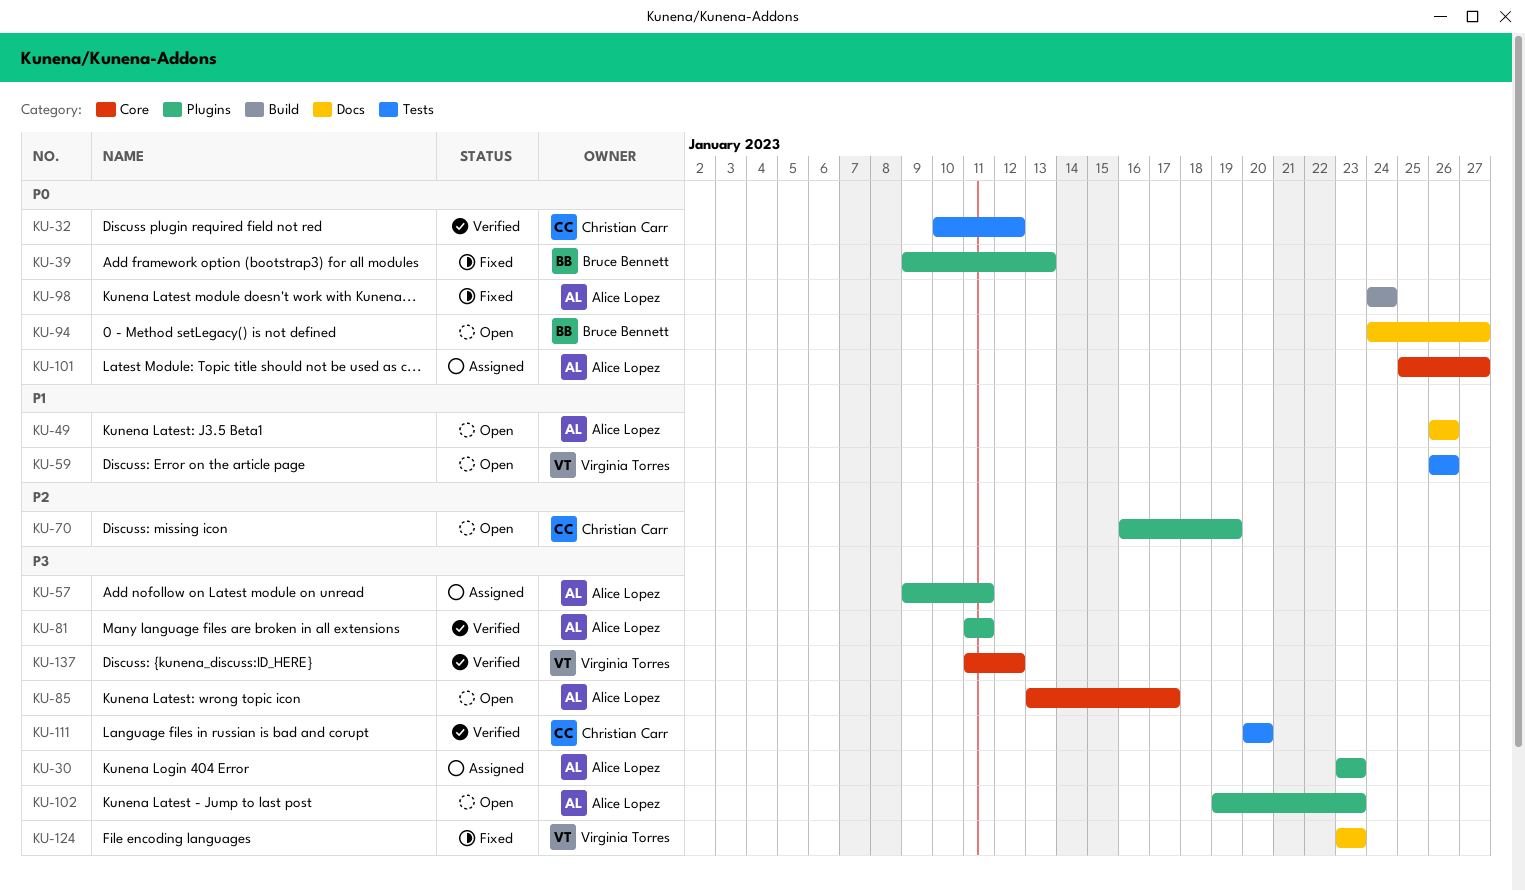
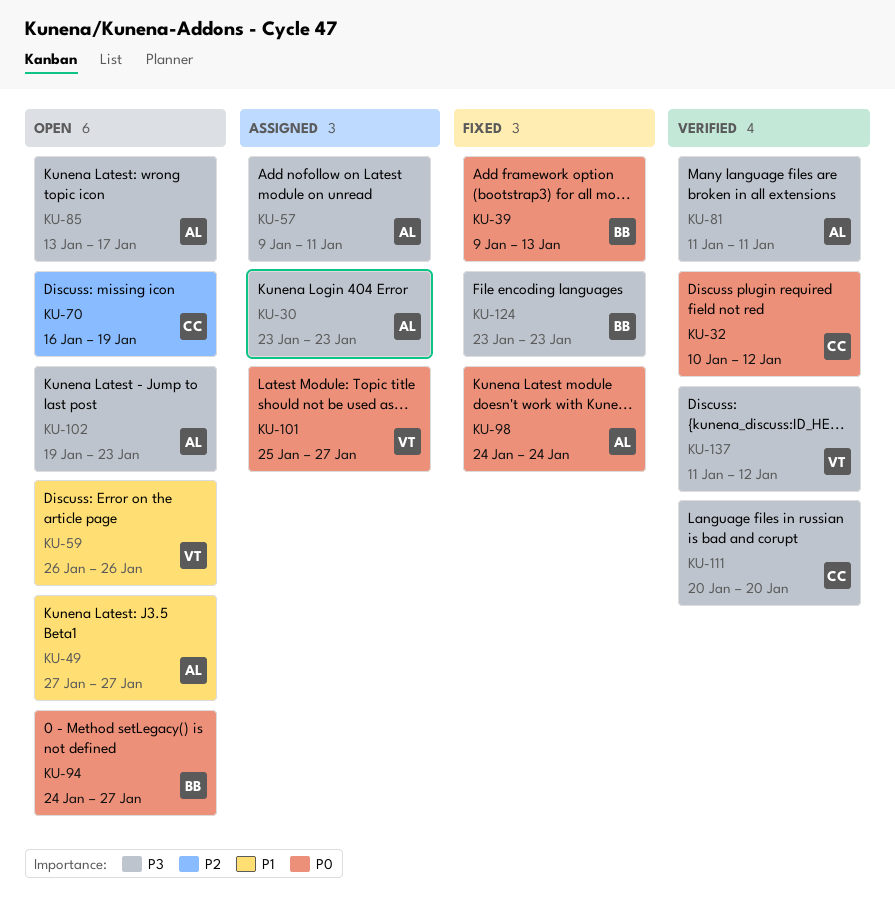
KU-49, start: Jan 26 -> Jan 27
KU-49, due: Jan 26 -> Jan 27
KU-101, owner: Alice Lopez -> Virginia Torres
KU-124, owner: Virginia Torres -> Bruce Bennett

